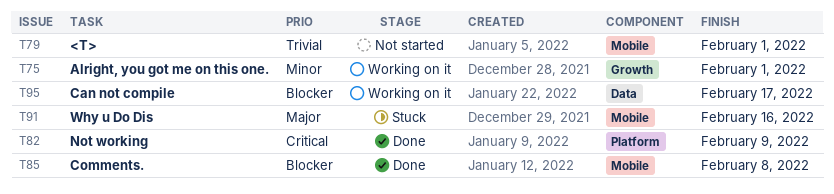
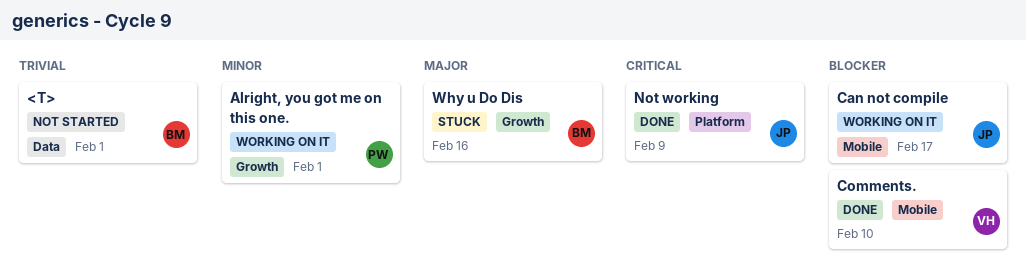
<T>, label: Mobile -> Data
Can not compile, label: Data -> Mobile
Comments., due: Feb 8 -> Feb 10
Why u Do Dis, label: Mobile -> Growth

